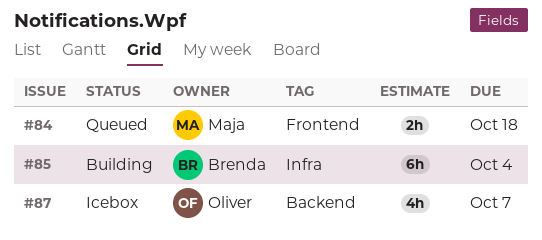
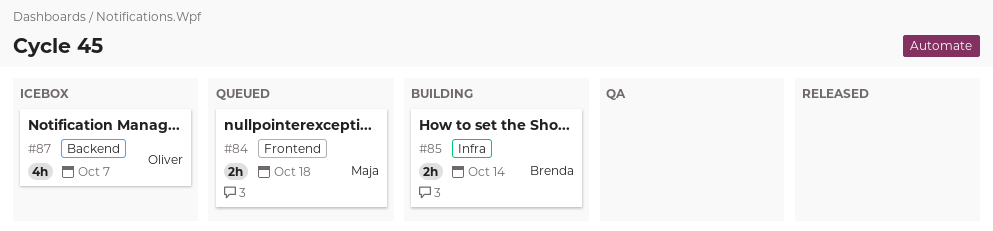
#85, estimate: 6h -> 2h
#85, due: Oct 4 -> Oct 14

